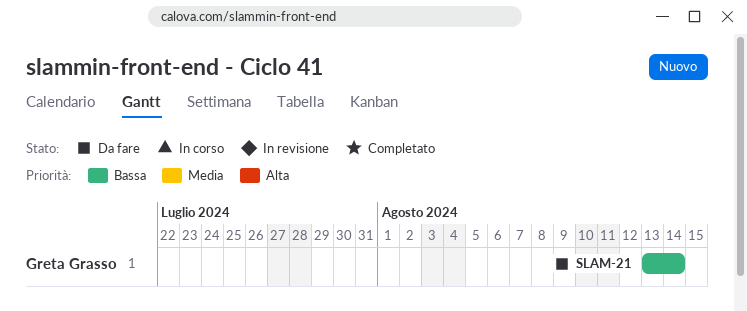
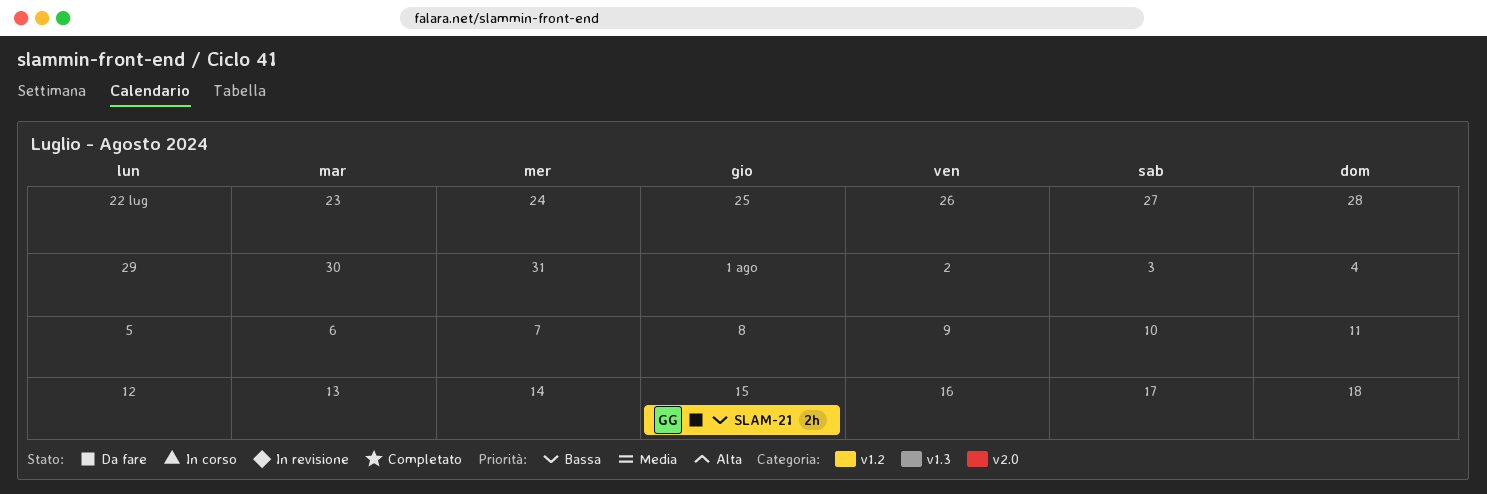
SLAM-21, start: Aug 13 -> Aug 15
SLAM-21, due: Aug 14 -> Aug 15

